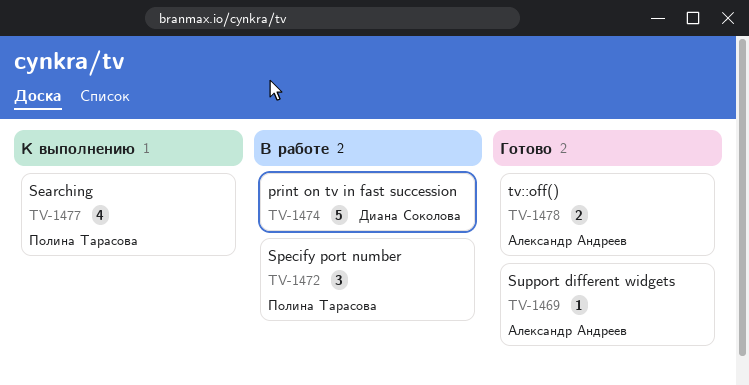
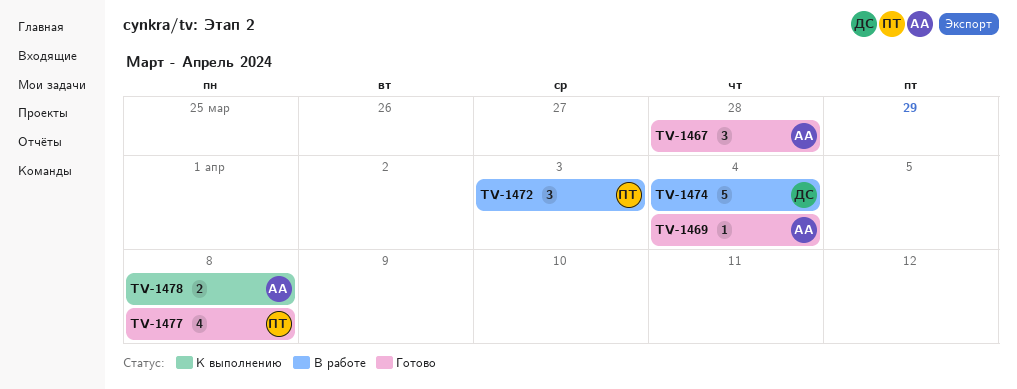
TV-1467: none -> present
TV-1477, status: К выполнению -> Готово
TV-1478, status: Готово -> К выполнению

